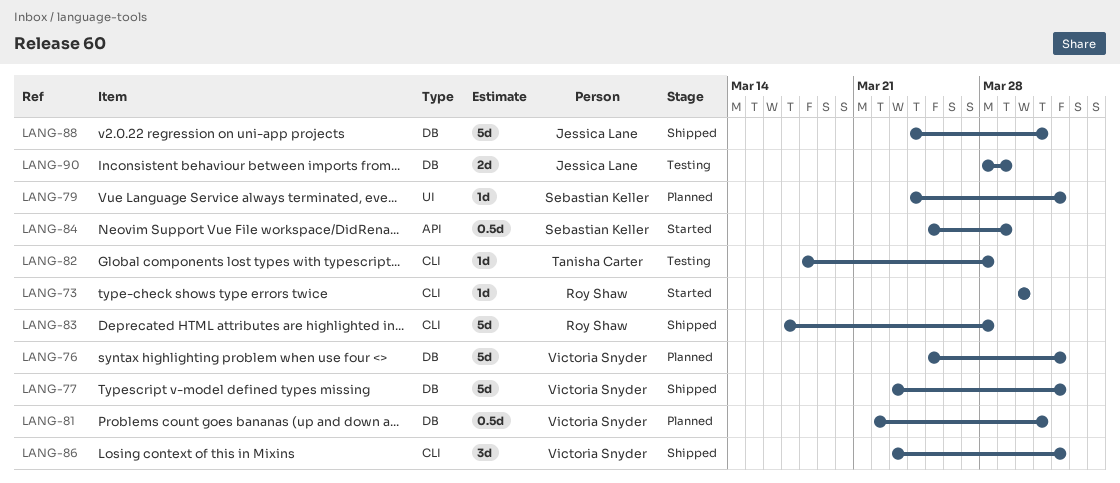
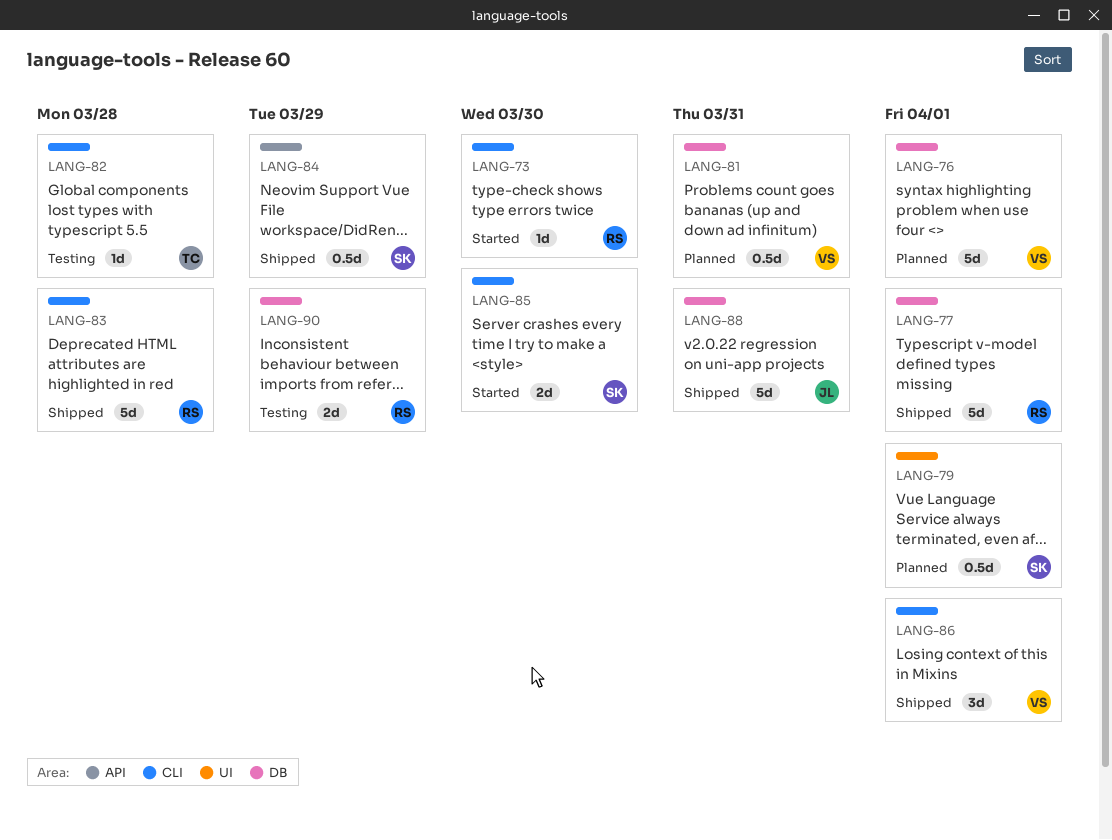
LANG-77, owner: Victoria Snyder -> Roy Shaw
LANG-79, estimate: 1d -> 0.5d
LANG-84, status: Started -> Shipped
LANG-85: none -> present
LANG-90, owner: Jessica Lane -> Roy Shaw

